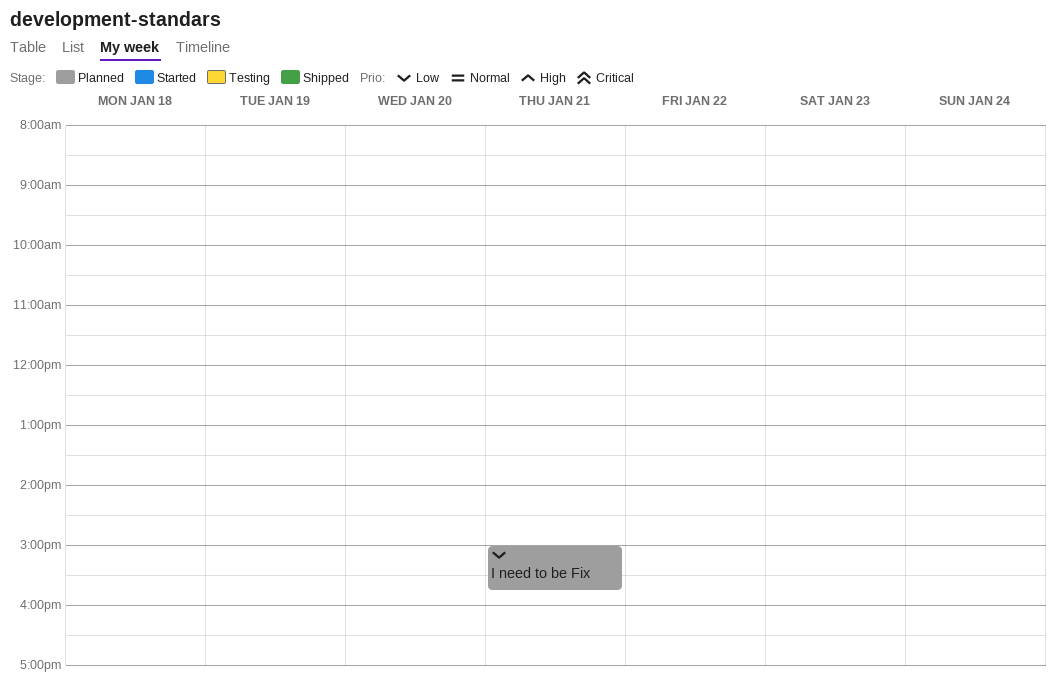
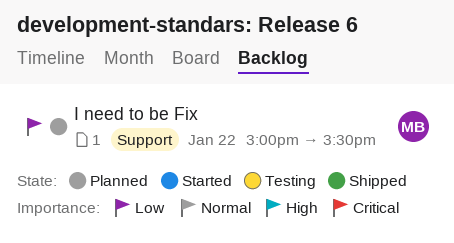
I need to be Fix, day: Jan 21 -> Jan 22
I need to be Fix, ends: 15:45 -> 15:30

